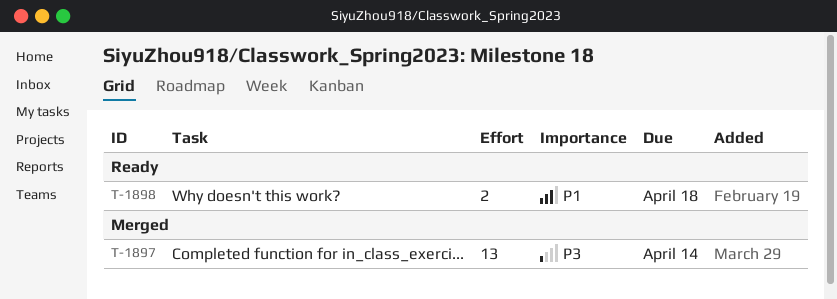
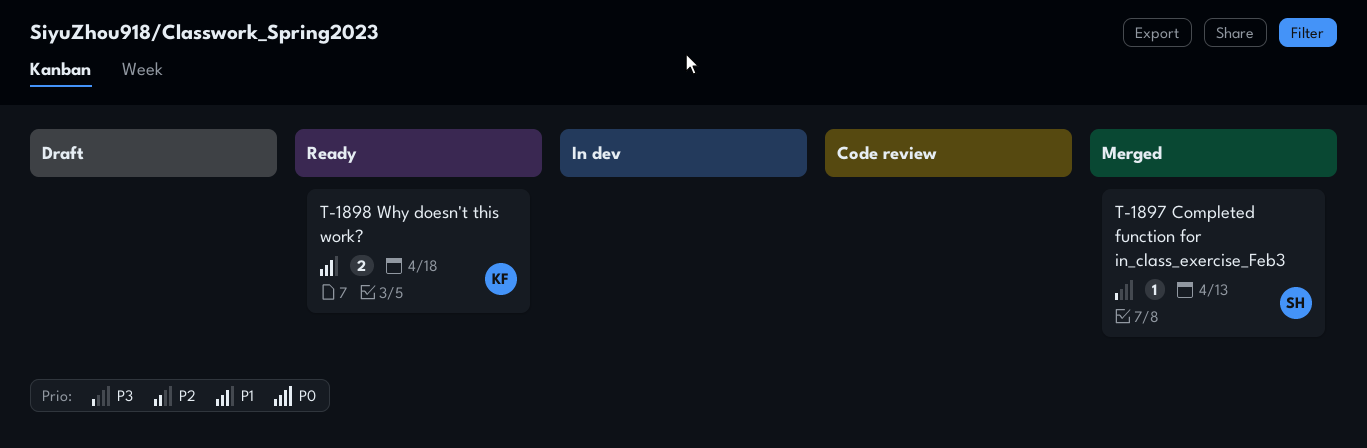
T-1897, estimate: 13 -> 1
T-1897, due: Apr 14 -> Apr 13

